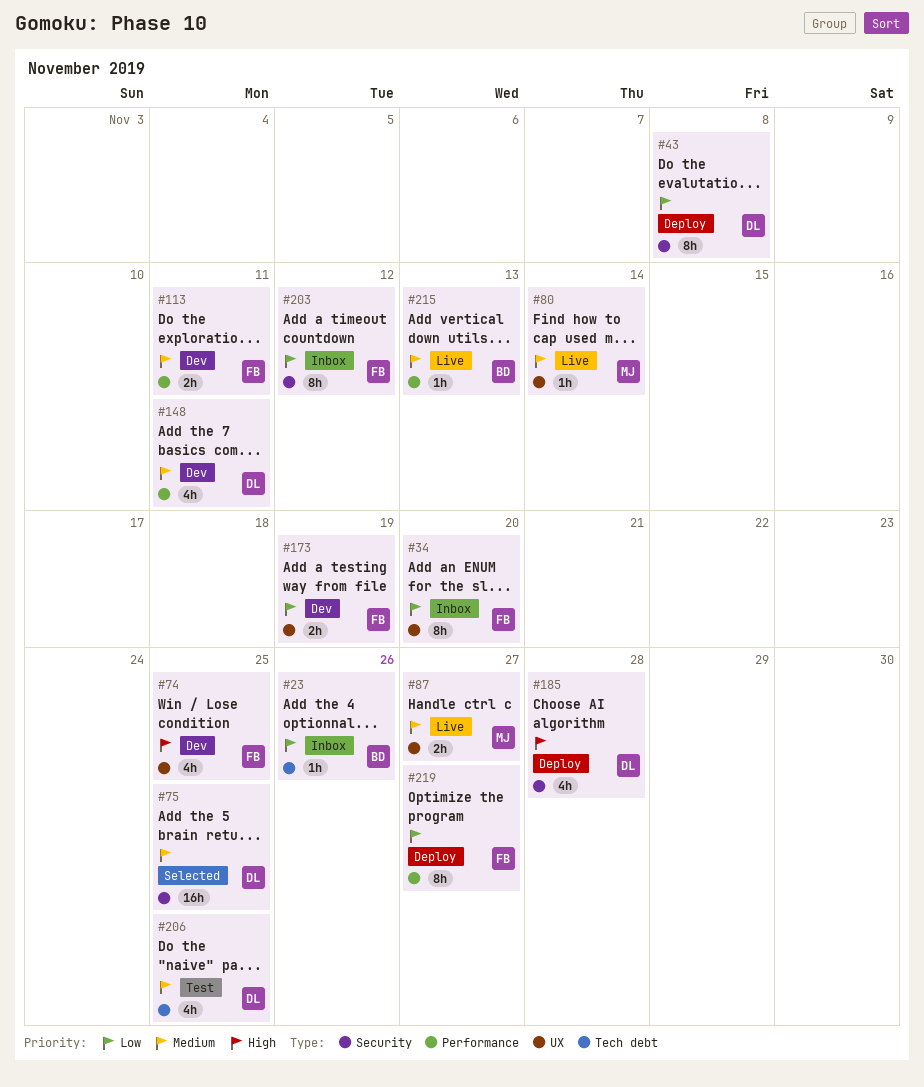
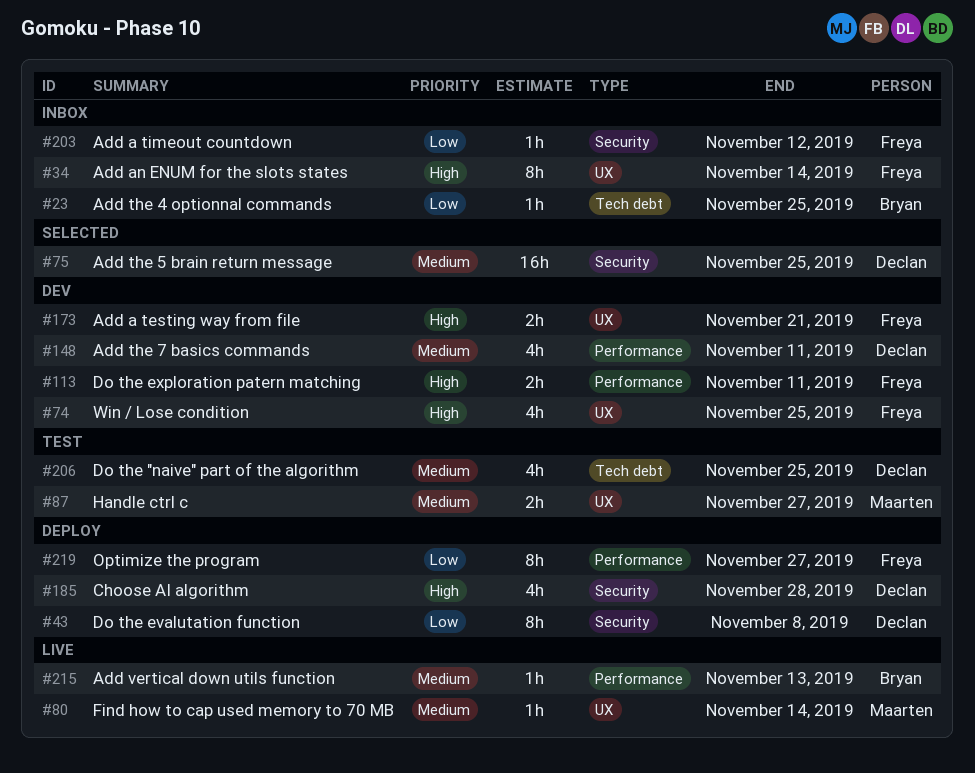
#23, due: Nov 26 -> Nov 25
#34, priority: Low -> High
#34, due: Nov 20 -> Nov 14
#87, status: Live -> Test
#113, priority: Medium -> High
#173, priority: Low -> High
#173, due: Nov 19 -> Nov 21
#203, estimate: 8h -> 1h

